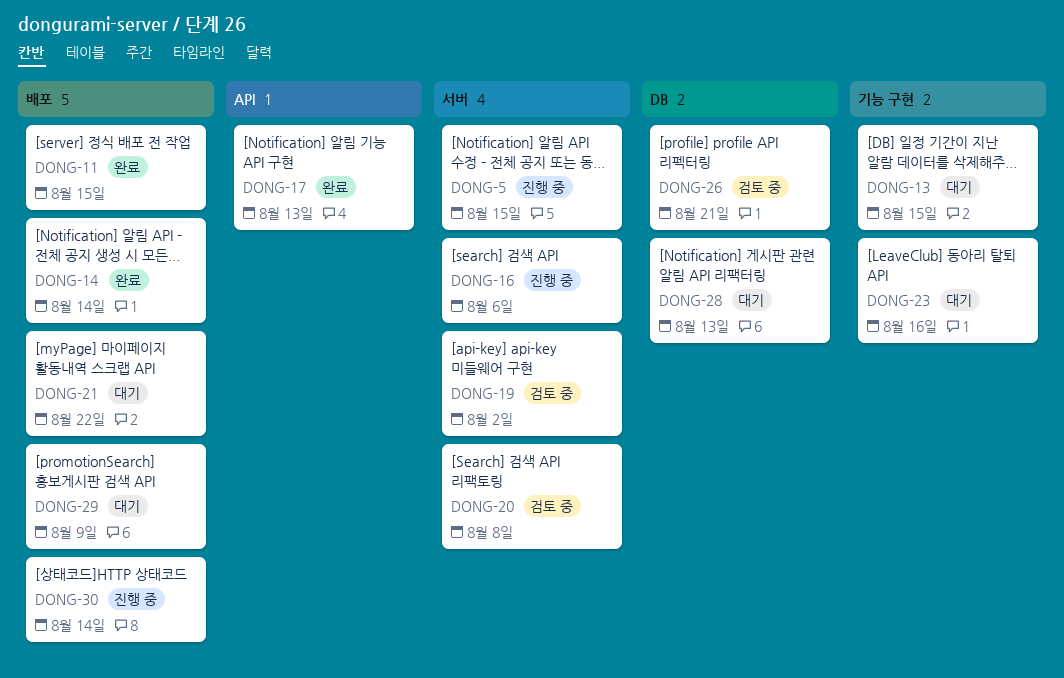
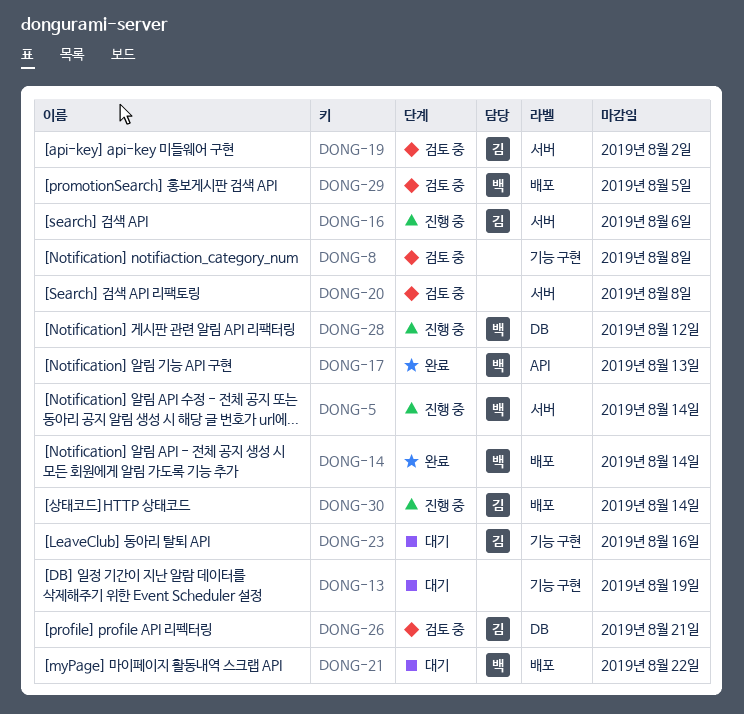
DONG-5, due: Aug 15 -> Aug 14
DONG-8: none -> present
DONG-11: present -> none
DONG-13, due: Aug 15 -> Aug 19
DONG-28, status: 대기 -> 진행 중
DONG-28, due: Aug 13 -> Aug 12
DONG-29, status: 대기 -> 검토 중
DONG-29, due: Aug 9 -> Aug 5

